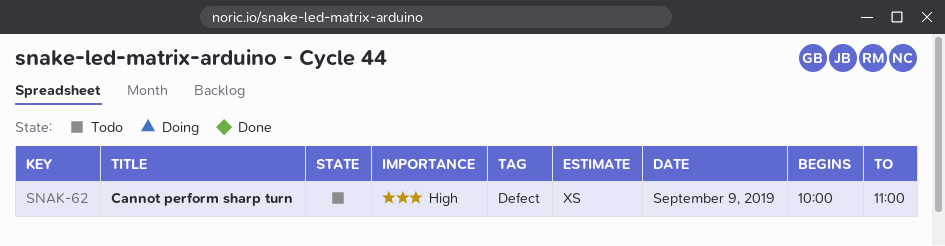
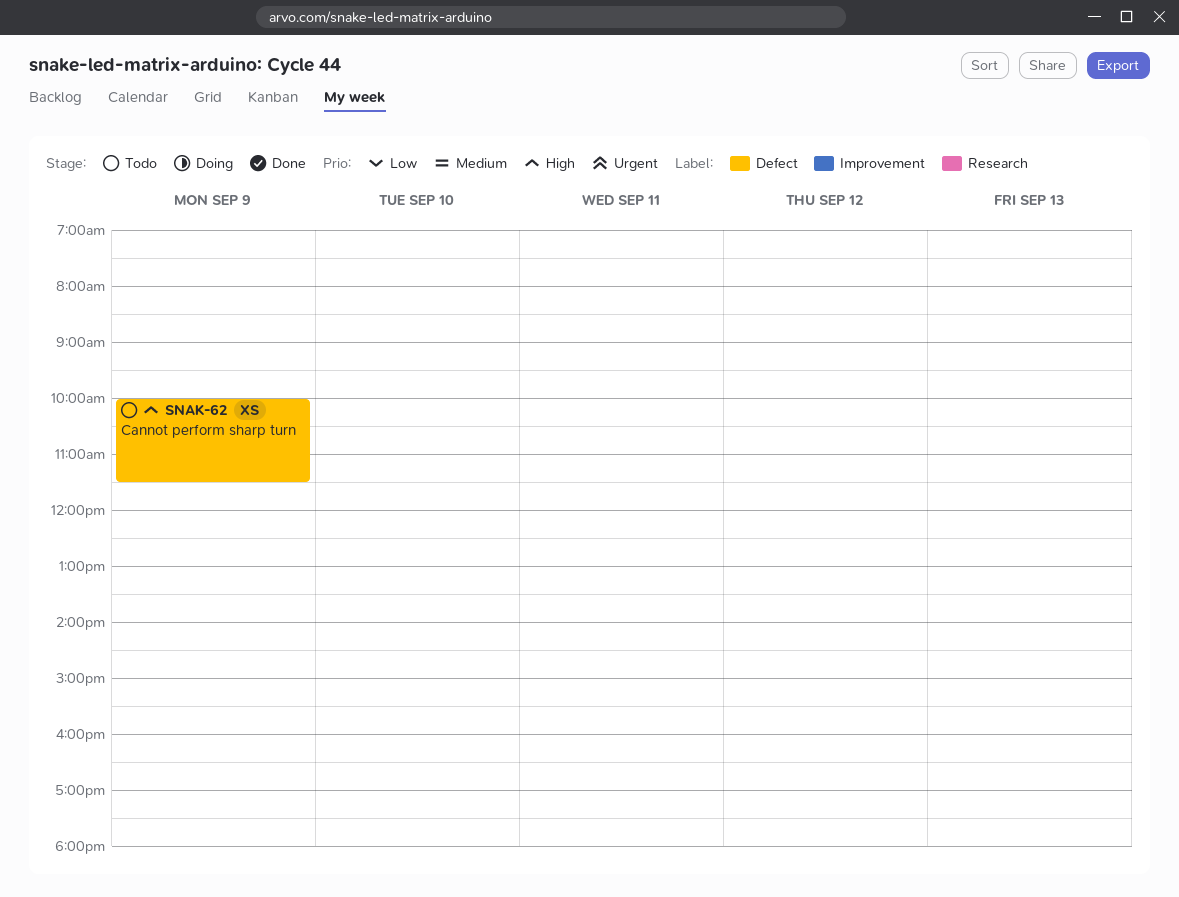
SNAK-62, ends: 11:00 -> 11:30

